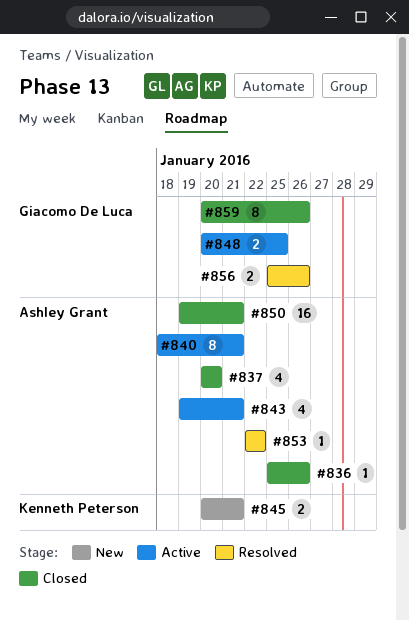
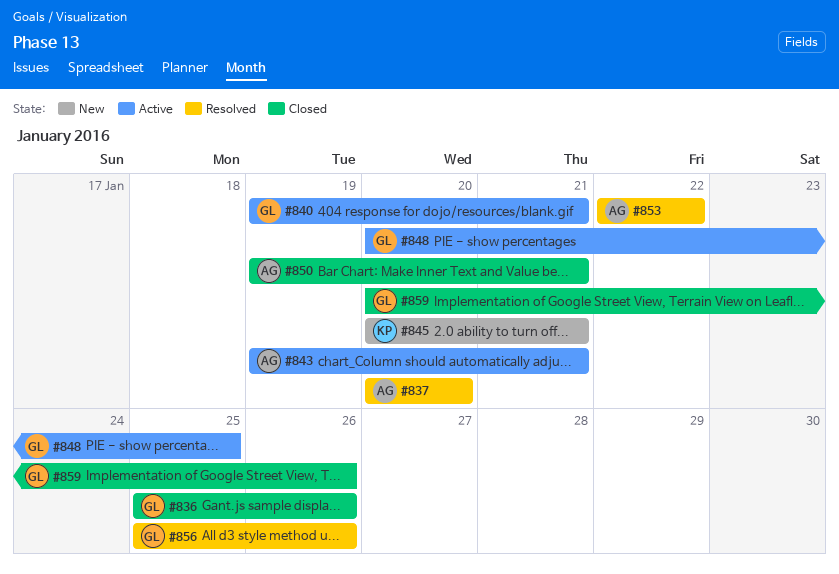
#836, owner: Ashley Grant -> Giacomo De Luca
#837, status: Closed -> Resolved
#840, owner: Ashley Grant -> Giacomo De Luca
#840, start: Jan 18 -> Jan 19

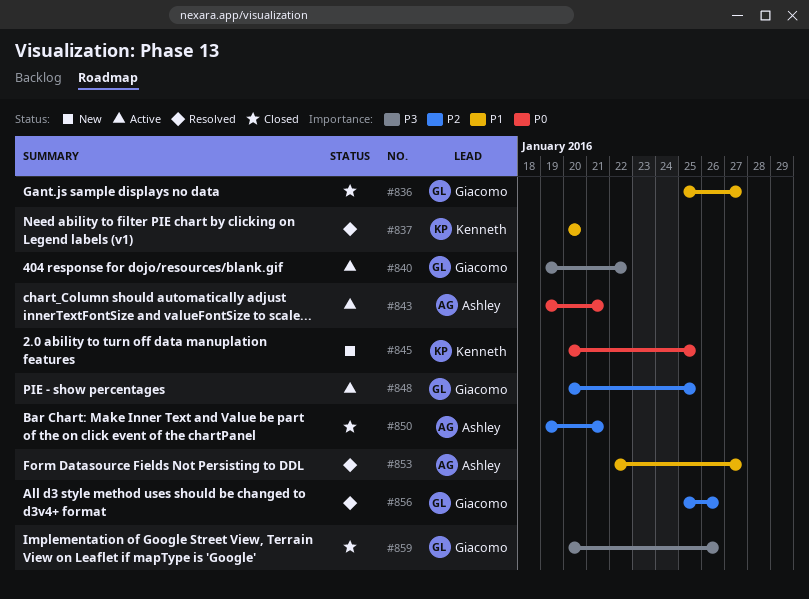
#836, due: Jan 26 -> Jan 27
#837, owner: Ashley -> Kenneth
#840, due: Jan 21 -> Jan 22
#845, due: Jan 21 -> Jan 25
#853, due: Jan 22 -> Jan 27

